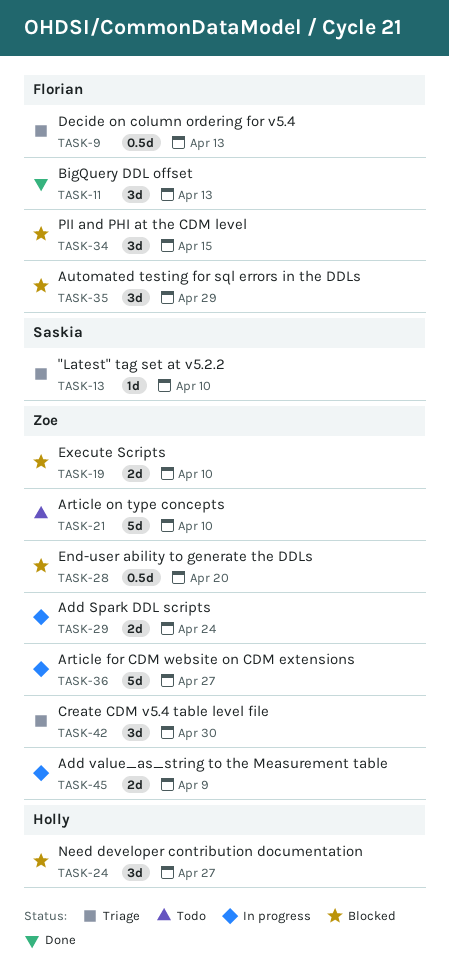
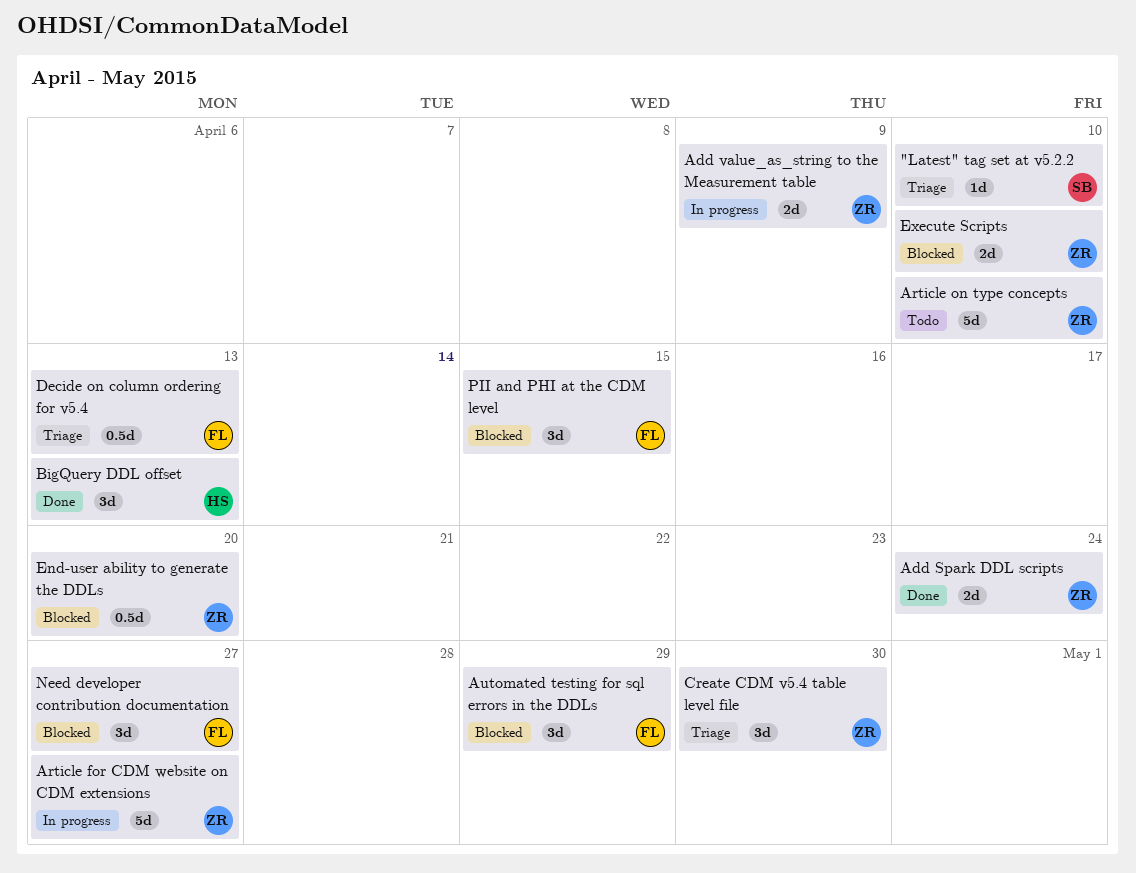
Add Spark DDL scripts, status: In progress -> Done
BigQuery DDL offset, owner: Florian -> Holly
Need developer contribution documentation, owner: Holly -> Florian

